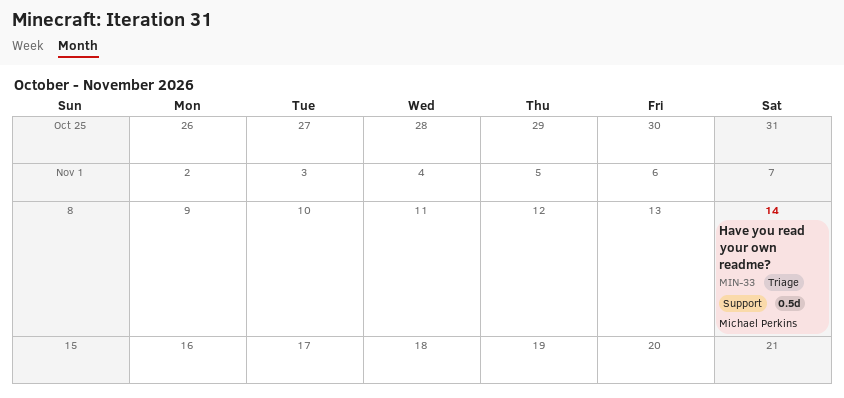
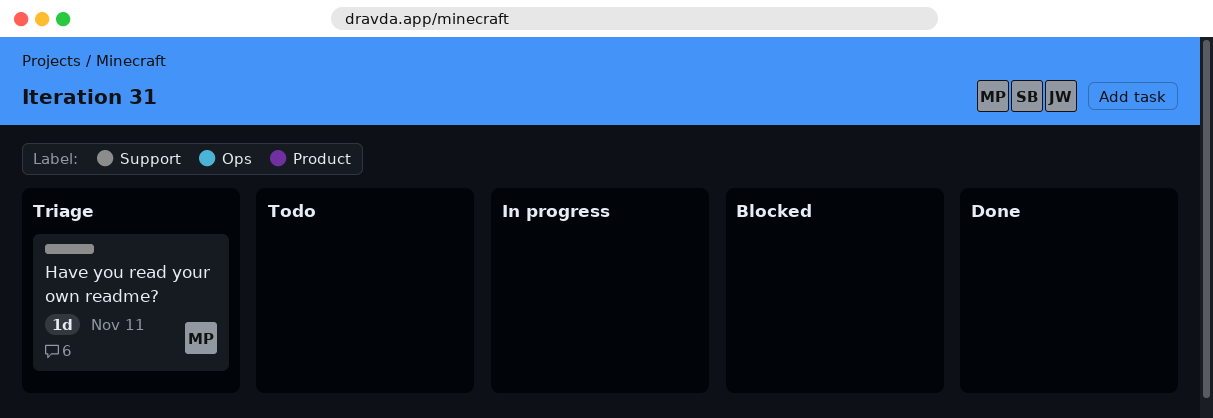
Have you read your own readme?, estimate: 0.5d -> 1d
Have you read your own readme?, due: Nov 14 -> Nov 11

